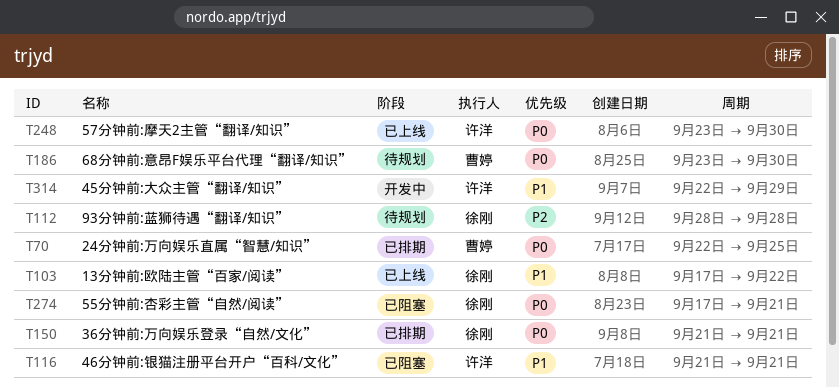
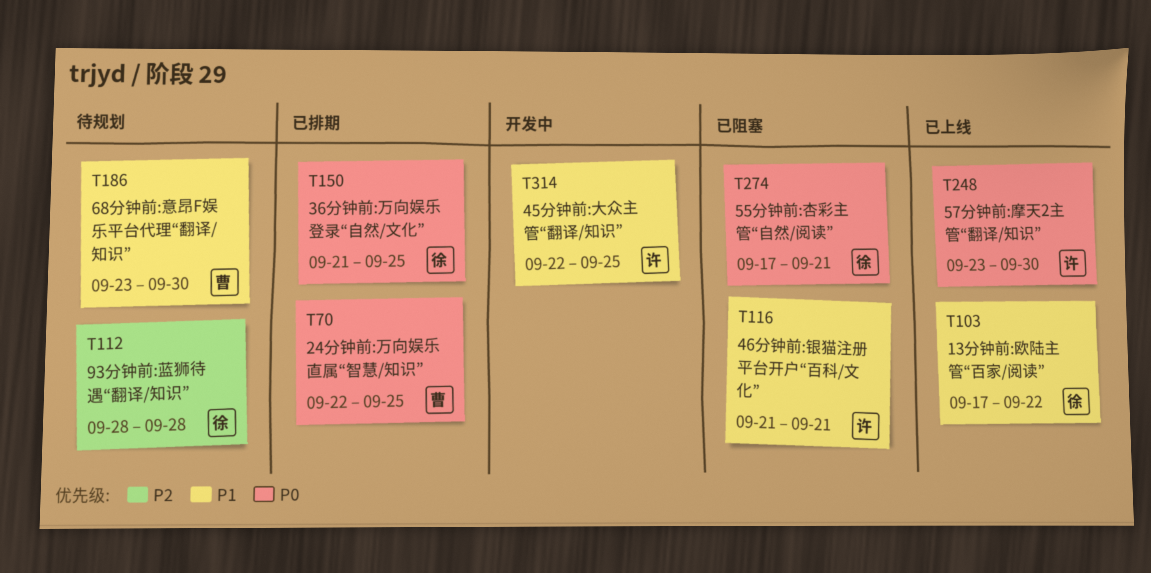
T150, due: Sep 21 -> Sep 25
T186, priority: P0 -> P1
T314, due: Sep 29 -> Sep 25

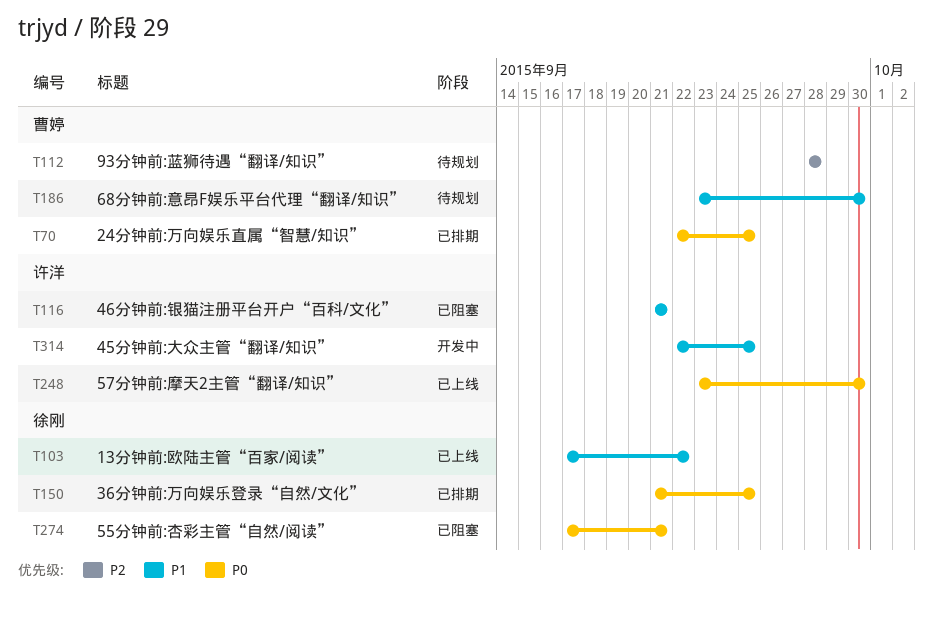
T112, owner: 徐刚 -> 曹婷

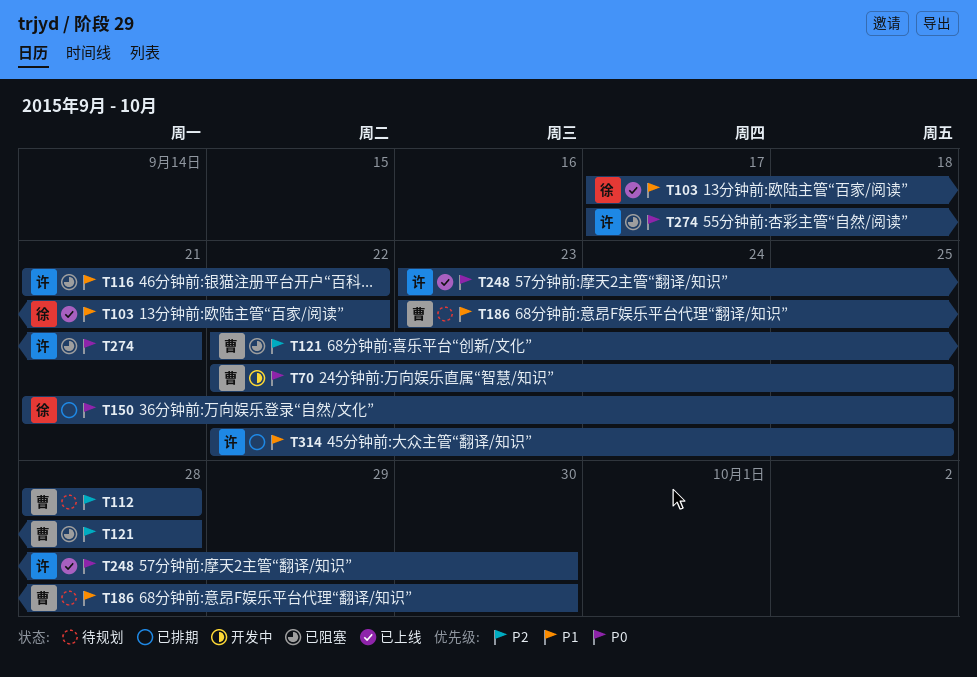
T70, status: 已排期 -> 开发中
T116, due: Sep 21 -> Sep 22
T121: none -> present
T274, owner: 徐刚 -> 许洋
T314, status: 开发中 -> 已排期

